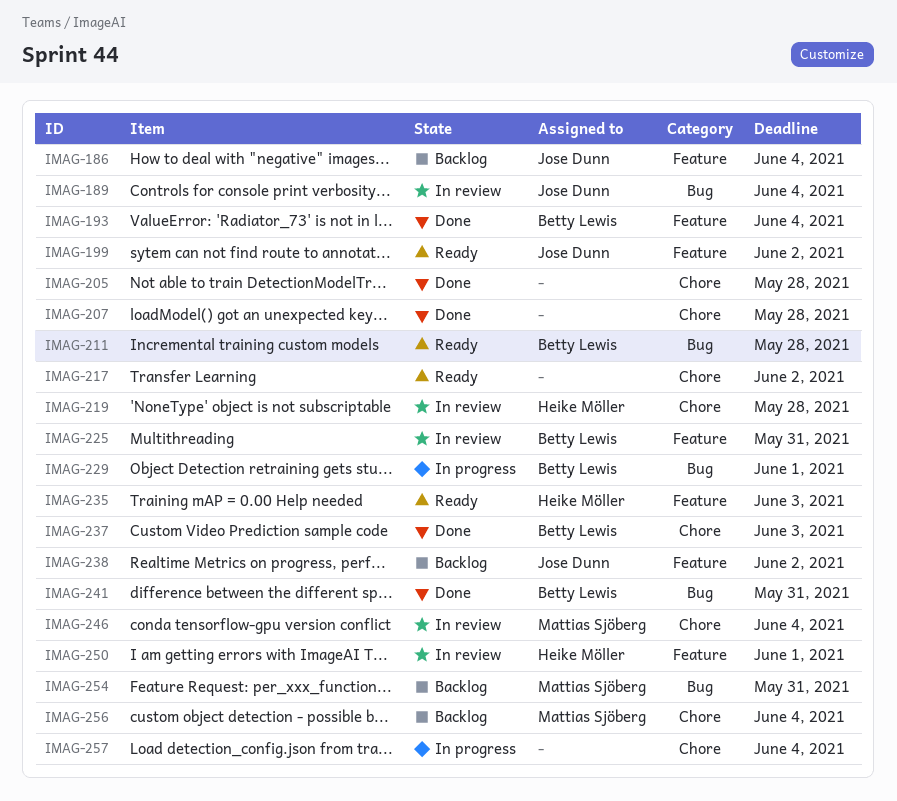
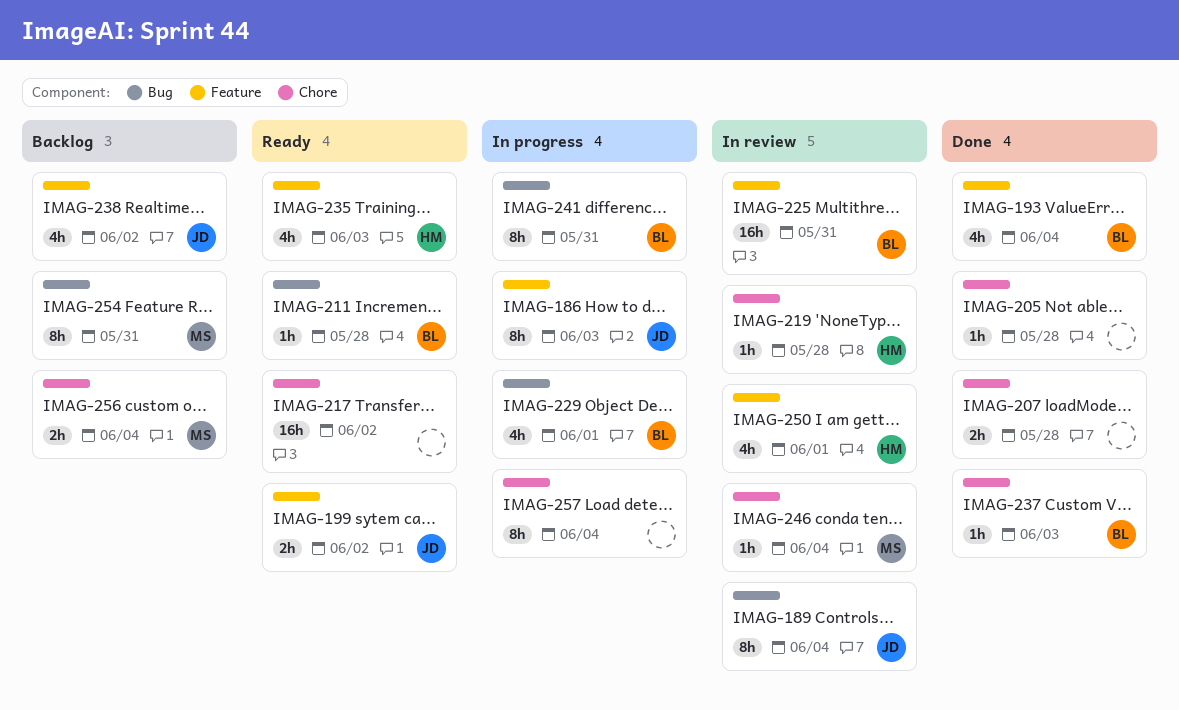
IMAG-186, status: Backlog -> In progress
IMAG-186, due: Jun 4 -> Jun 3
IMAG-241, status: Done -> In progress

